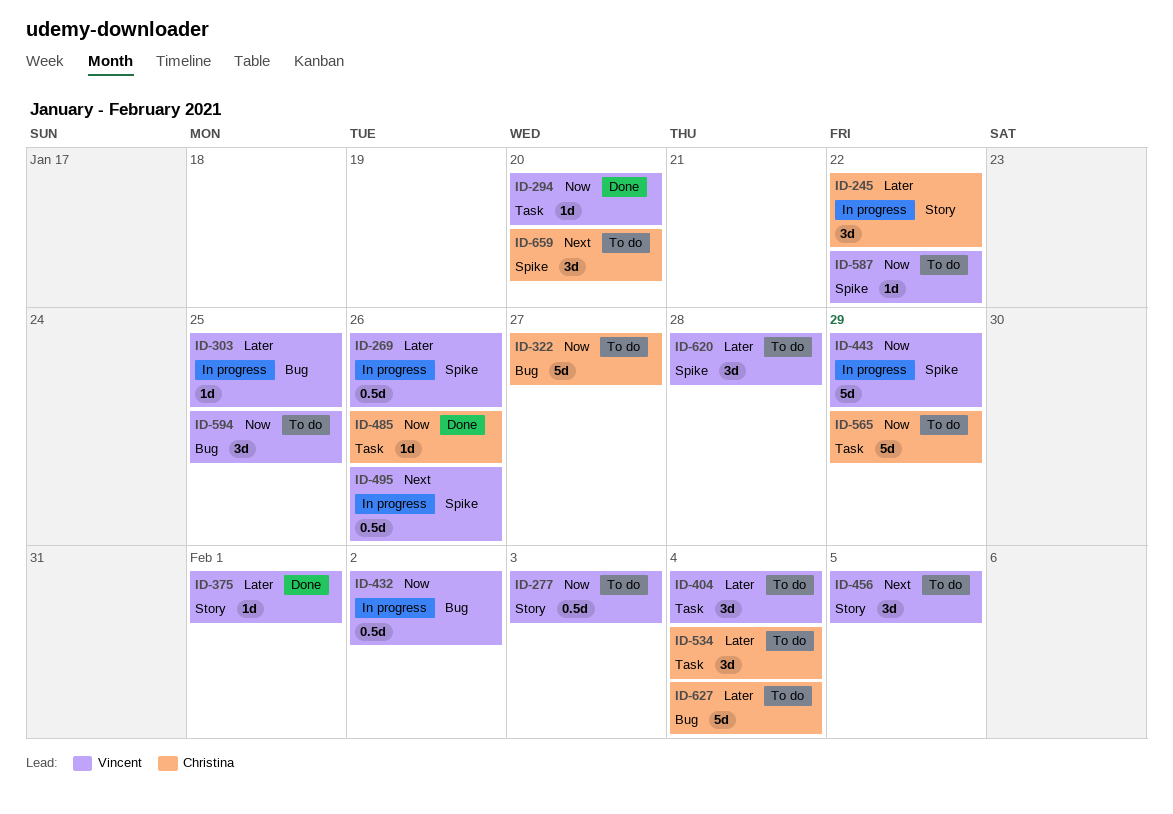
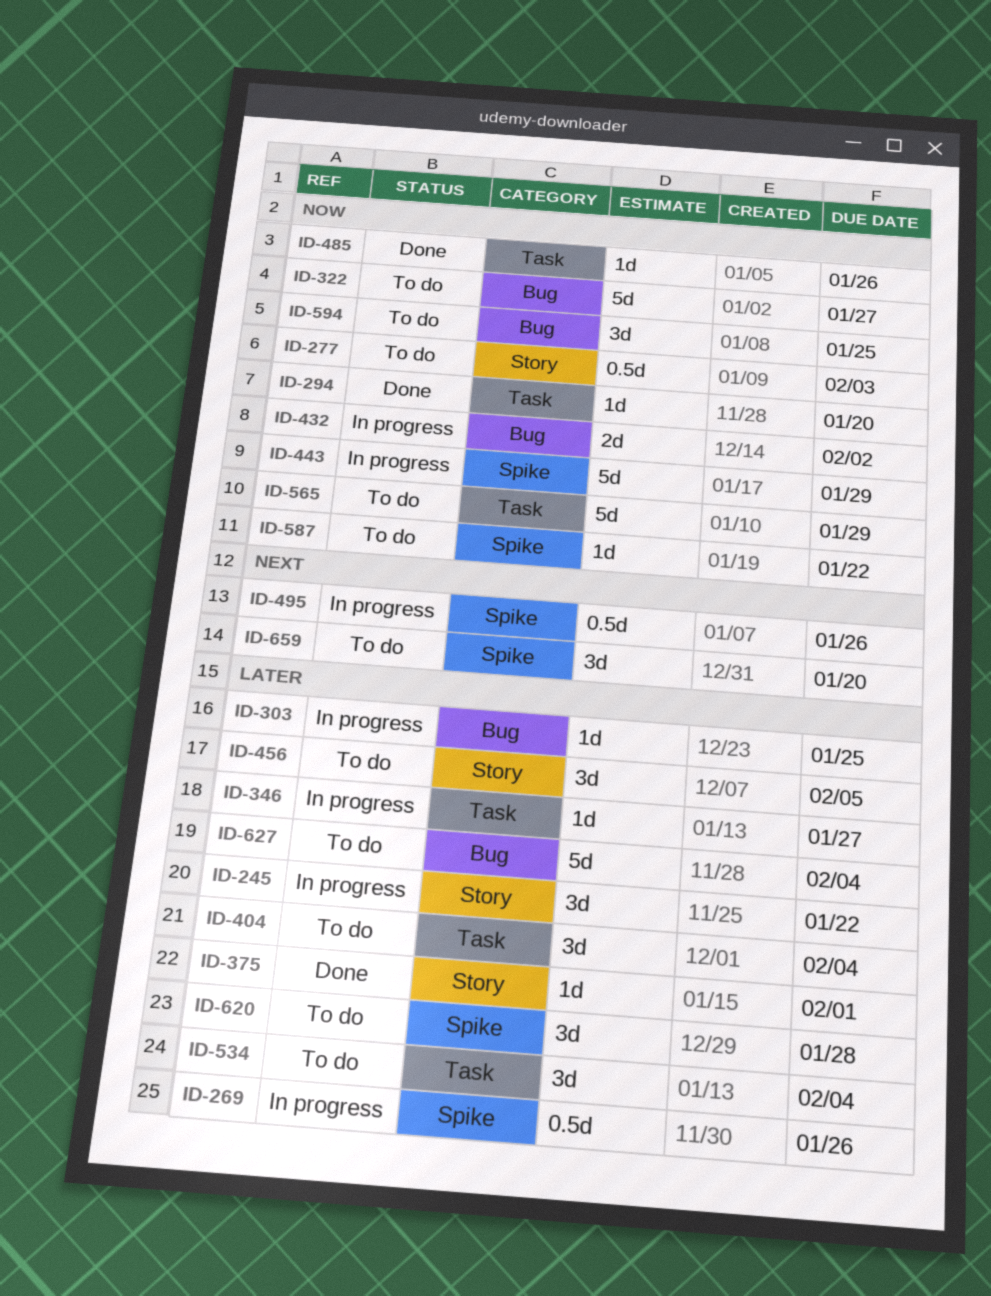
ID-346: none -> present
ID-432, estimate: 0.5d -> 2d
ID-456, priority: Next -> Later

